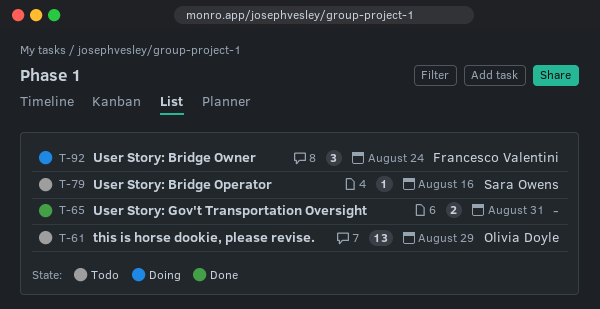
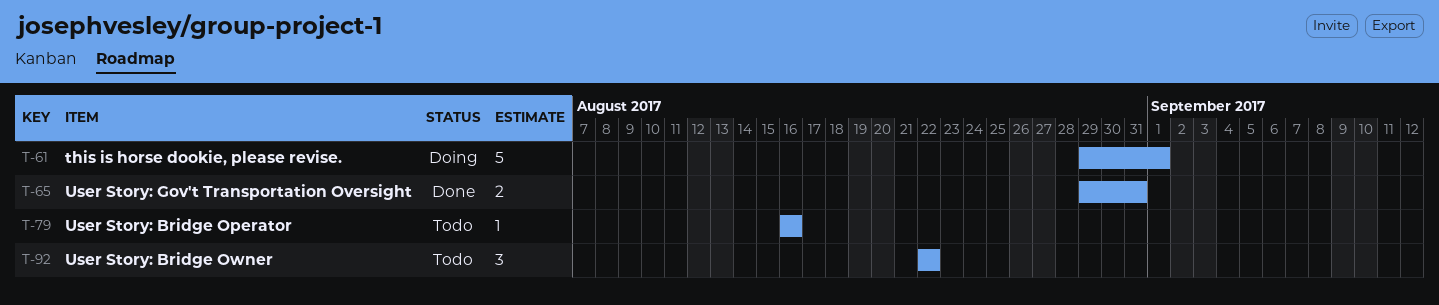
T-61, status: Todo -> Doing
T-61, estimate: 13 -> 5
T-61, due: Aug 29 -> Sep 1
T-92, status: Doing -> Todo
T-92, due: Aug 24 -> Aug 22

